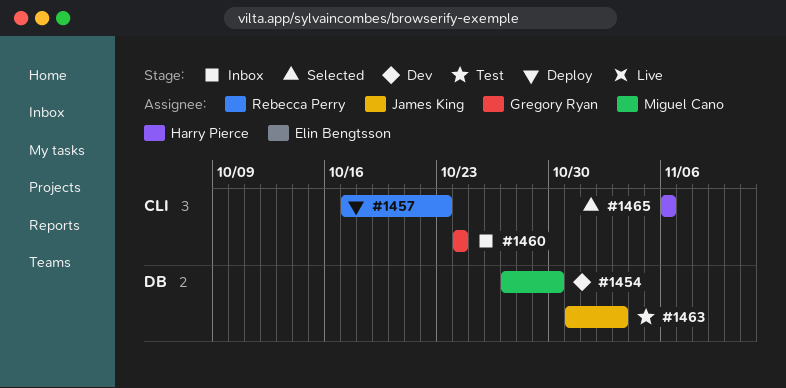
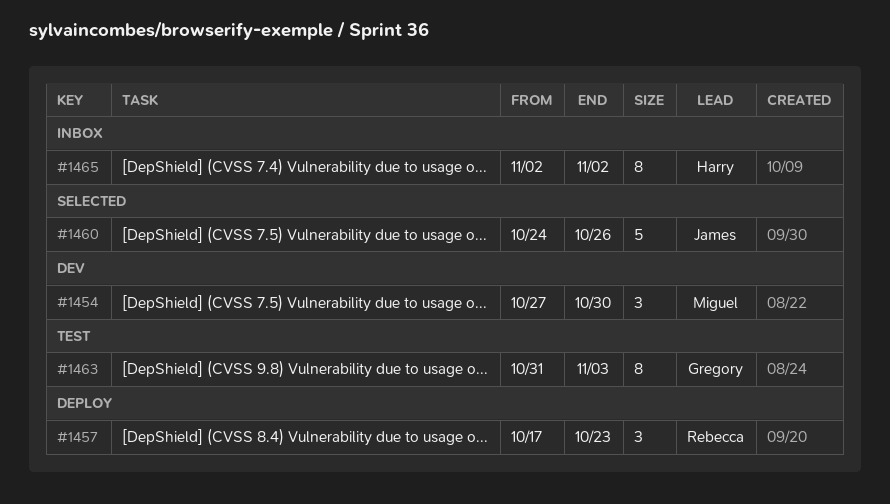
#1460, status: Inbox -> Selected
#1460, owner: Gregory Ryan -> James King
#1460, due: Oct 24 -> Oct 26
#1463, owner: James King -> Gregory Ryan
#1465, status: Selected -> Inbox
#1465, start: Nov 6 -> Nov 2
#1465, due: Nov 6 -> Nov 2

